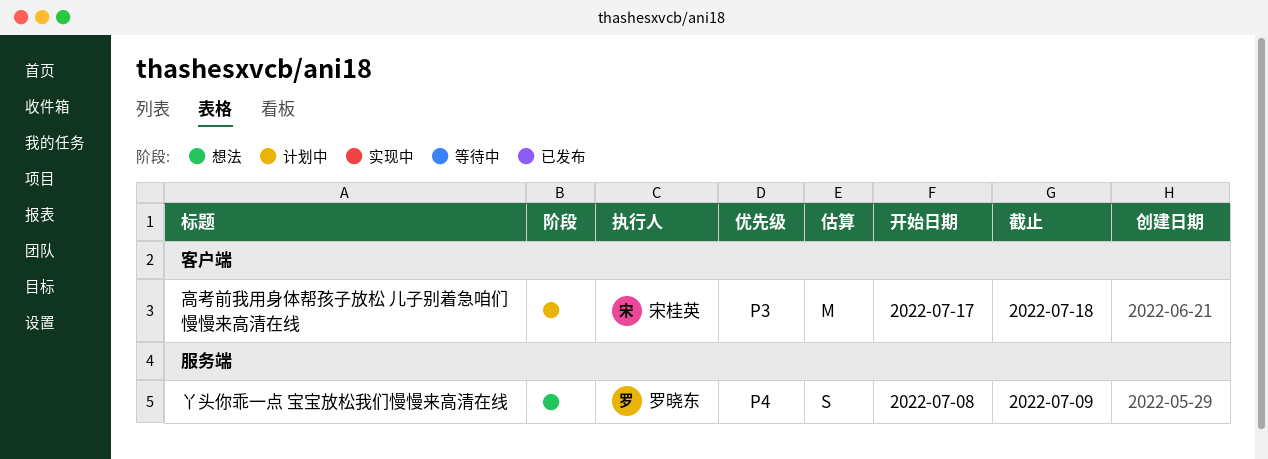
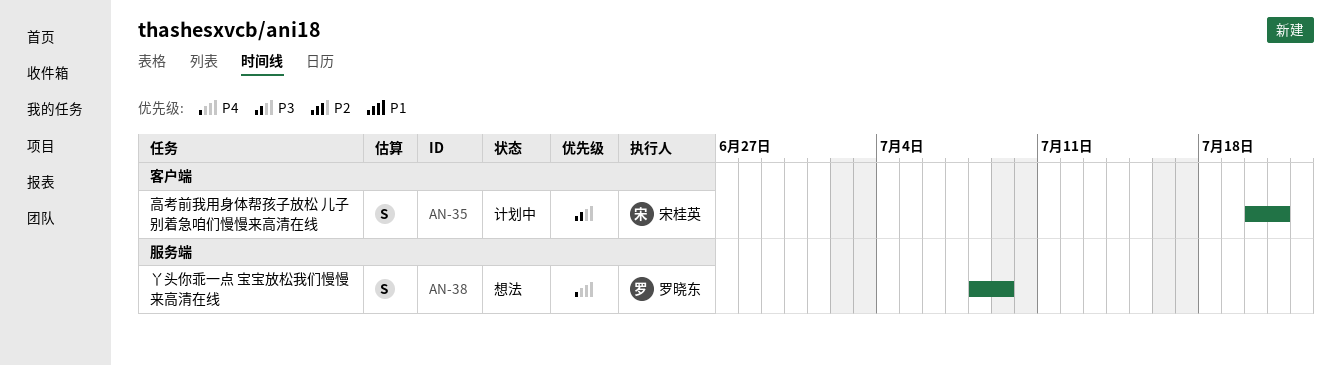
高考前我用身体帮孩子放松 儿子别着急咱们慢慢来高清在线, estimate: M -> S
高考前我用身体帮孩子放松 儿子别着急咱们慢慢来高清在线, start: Jul 17 -> Jul 20
高考前我用身体帮孩子放松 儿子别着急咱们慢慢来高清在线, due: Jul 18 -> Jul 21

